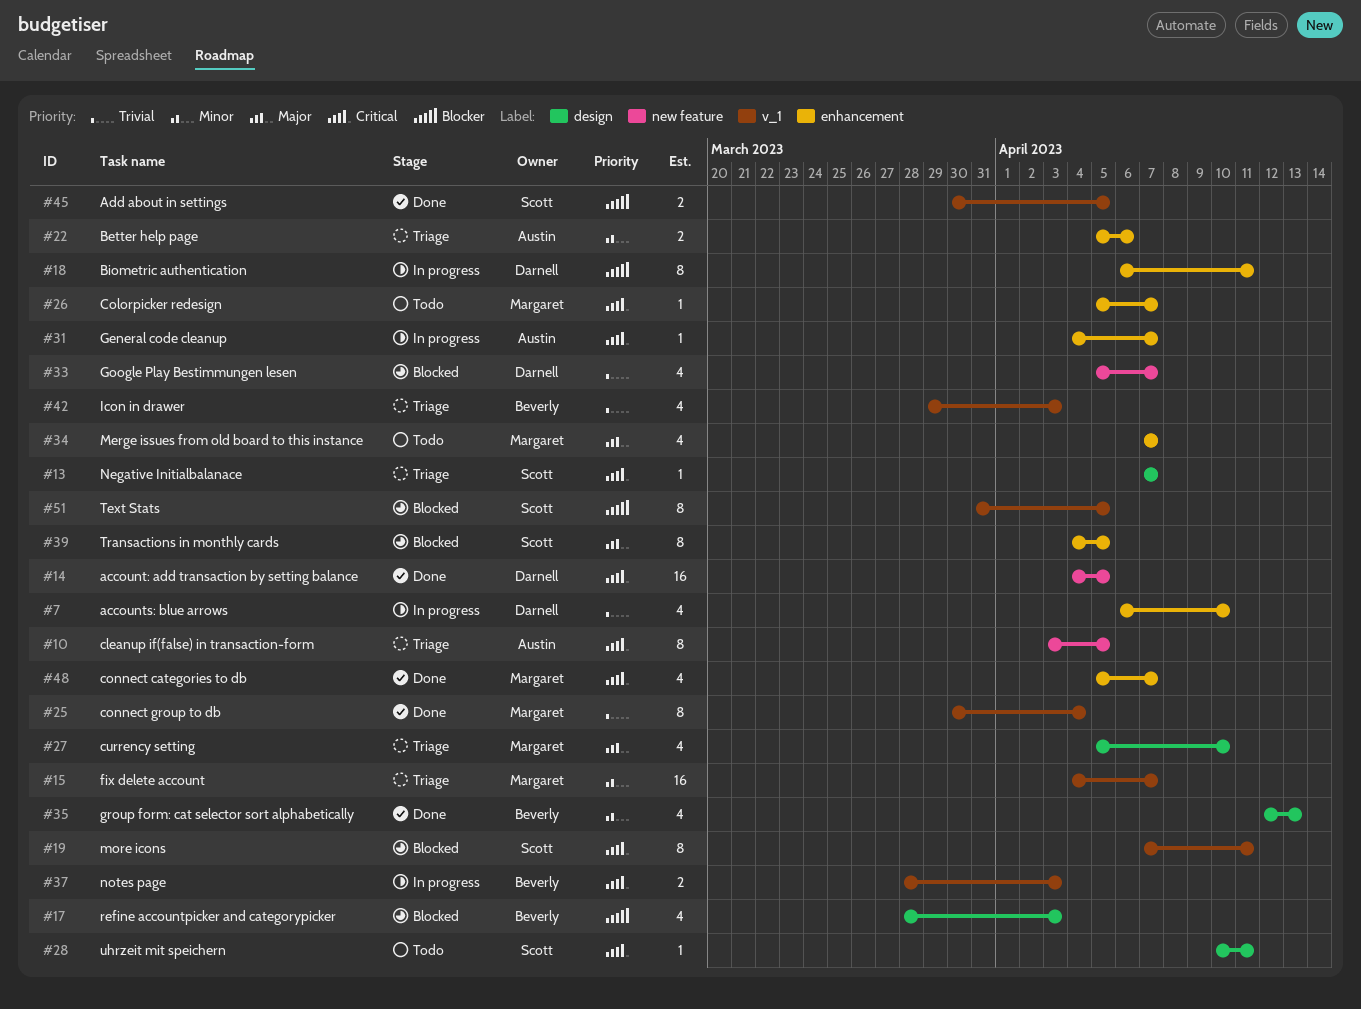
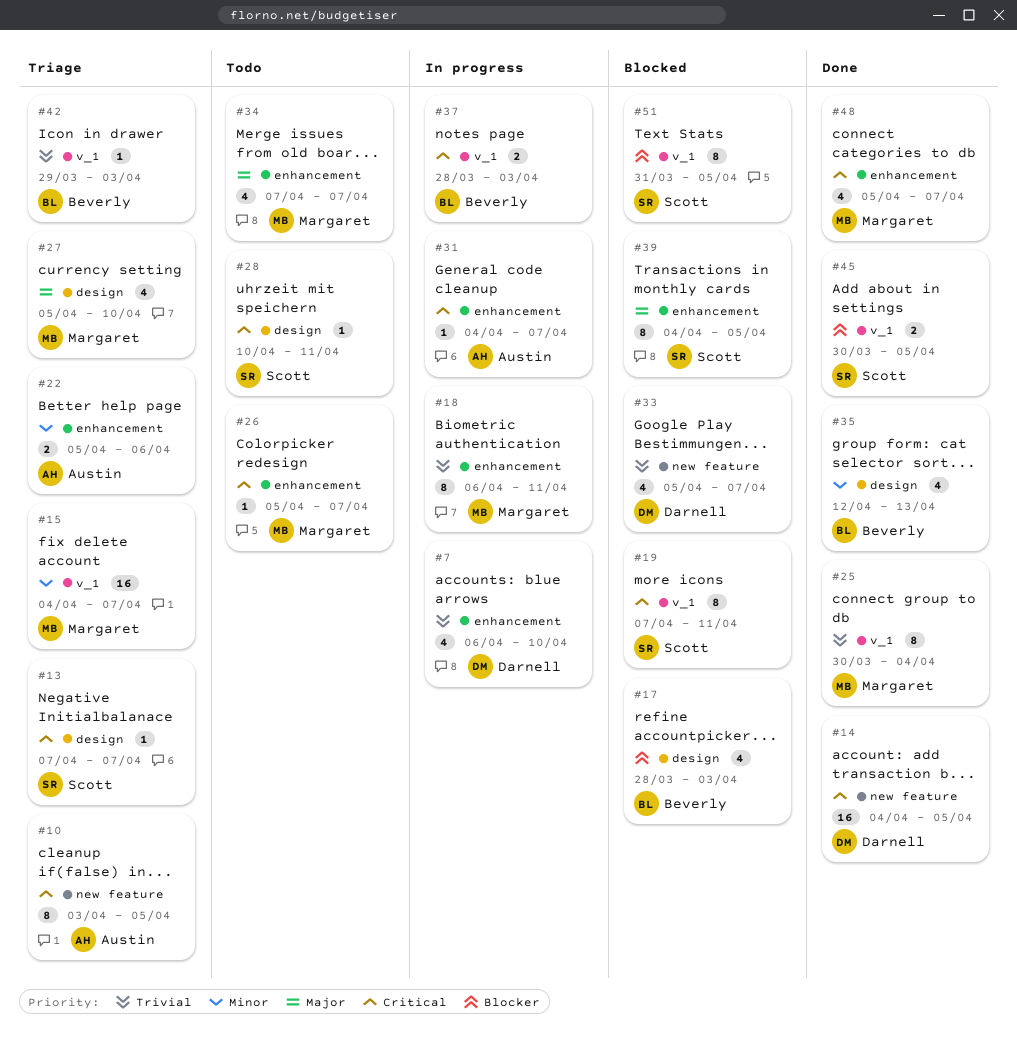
#18, owner: Darnell -> Margaret
#18, priority: Blocker -> Trivial
#42, estimate: 4 -> 1

